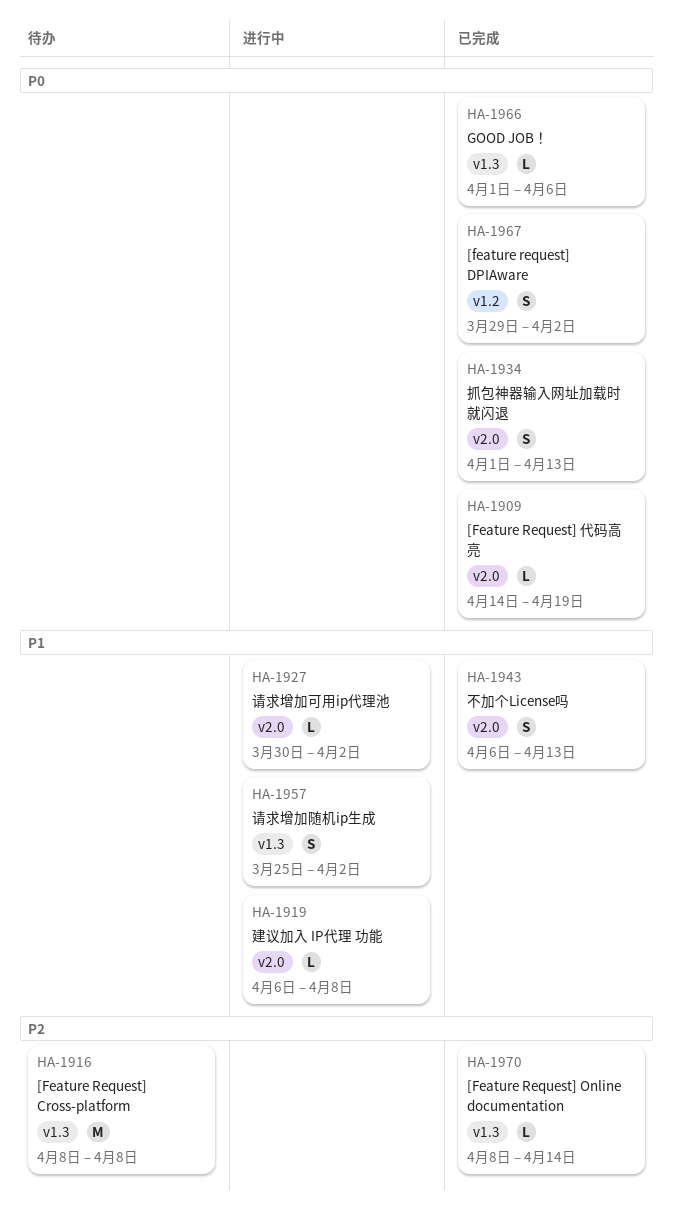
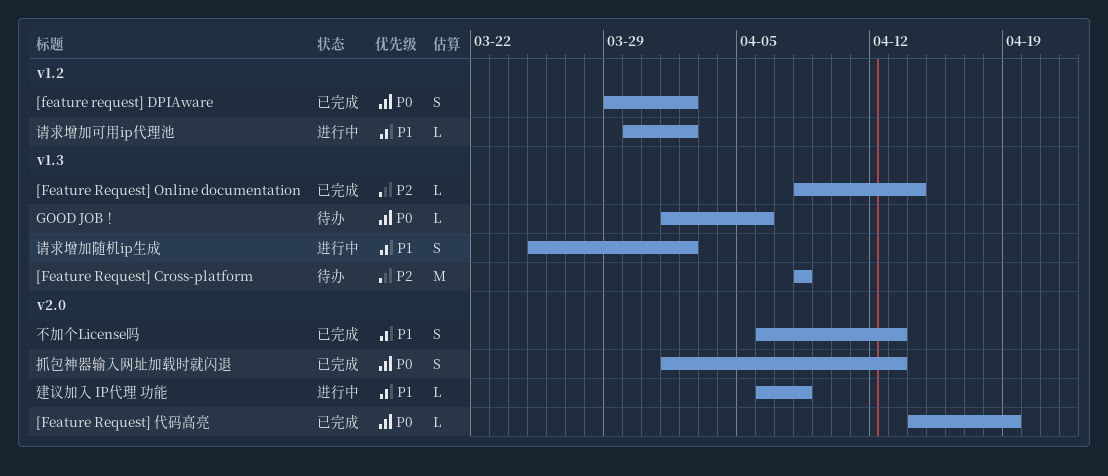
GOOD JOB！, status: 已完成 -> 待办
请求增加可用ip代理池, label: v2.0 -> v1.2

